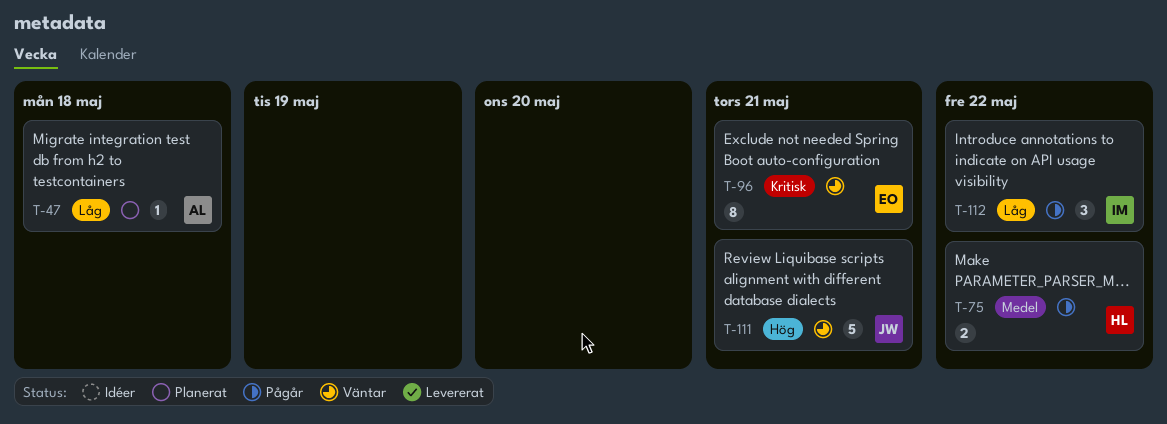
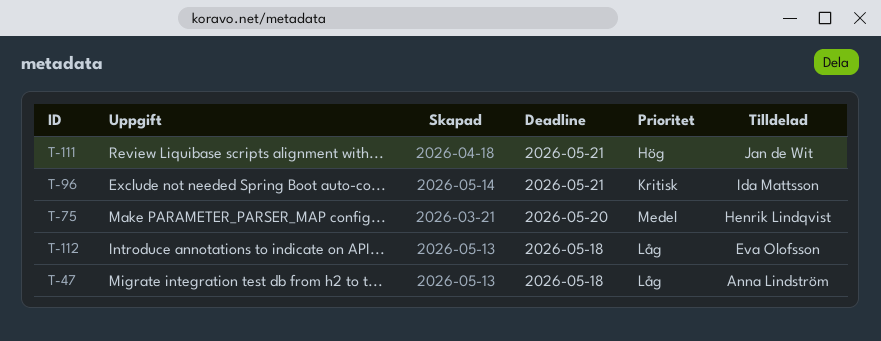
T-75, due: May 22 -> May 20
T-96, owner: Eva Olofsson -> Ida Mattsson
T-112, owner: Ida Mattsson -> Eva Olofsson
T-112, due: May 22 -> May 18

